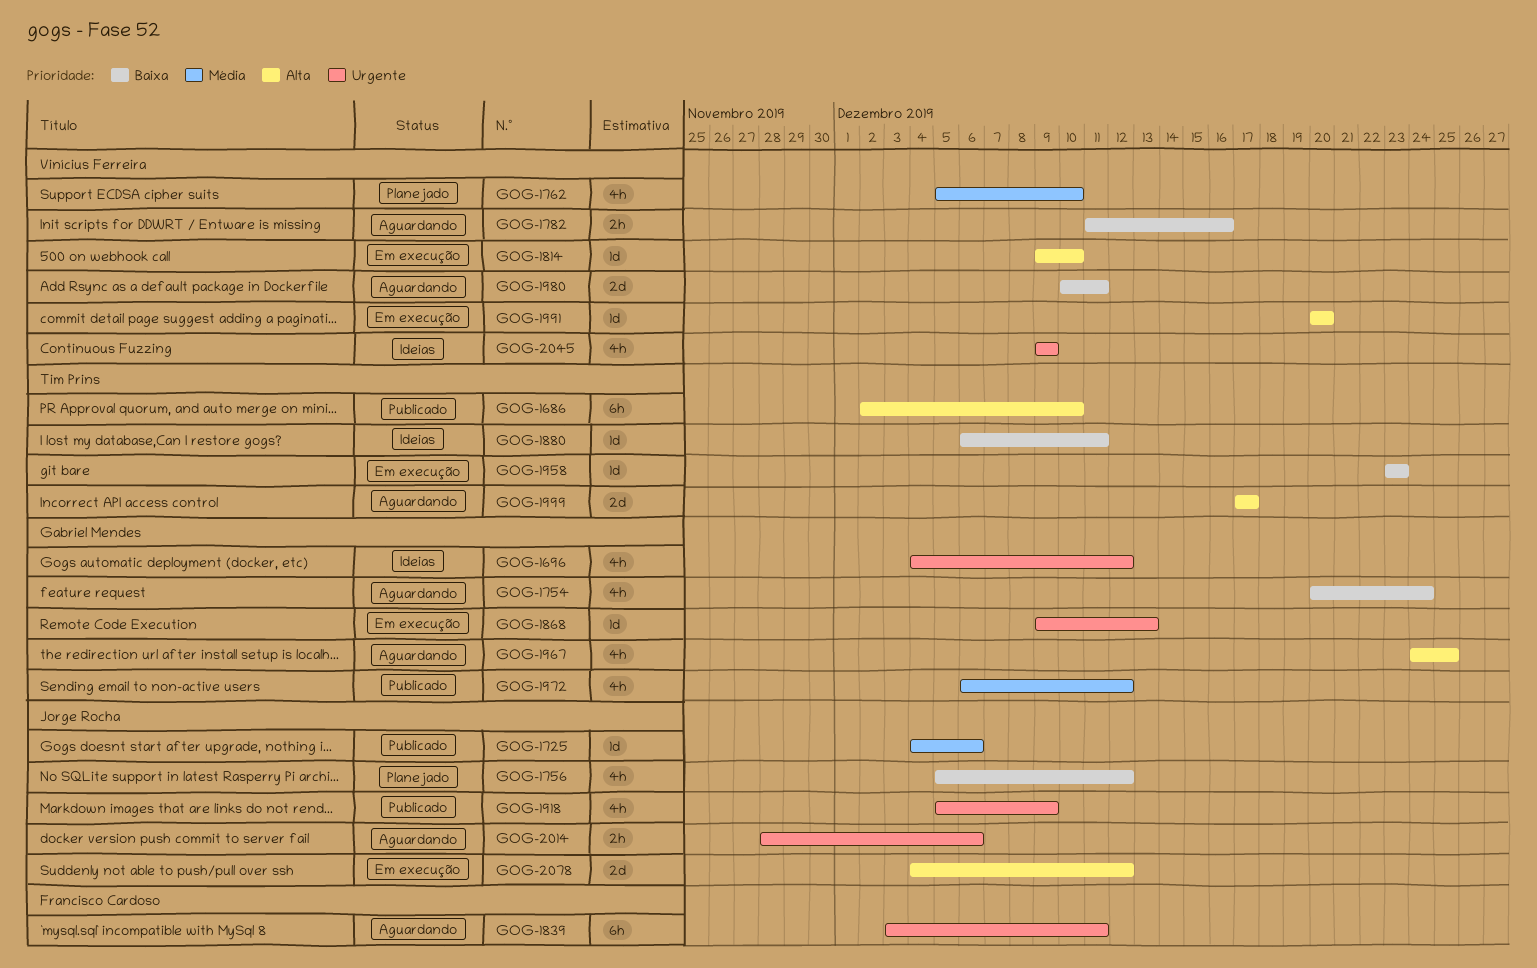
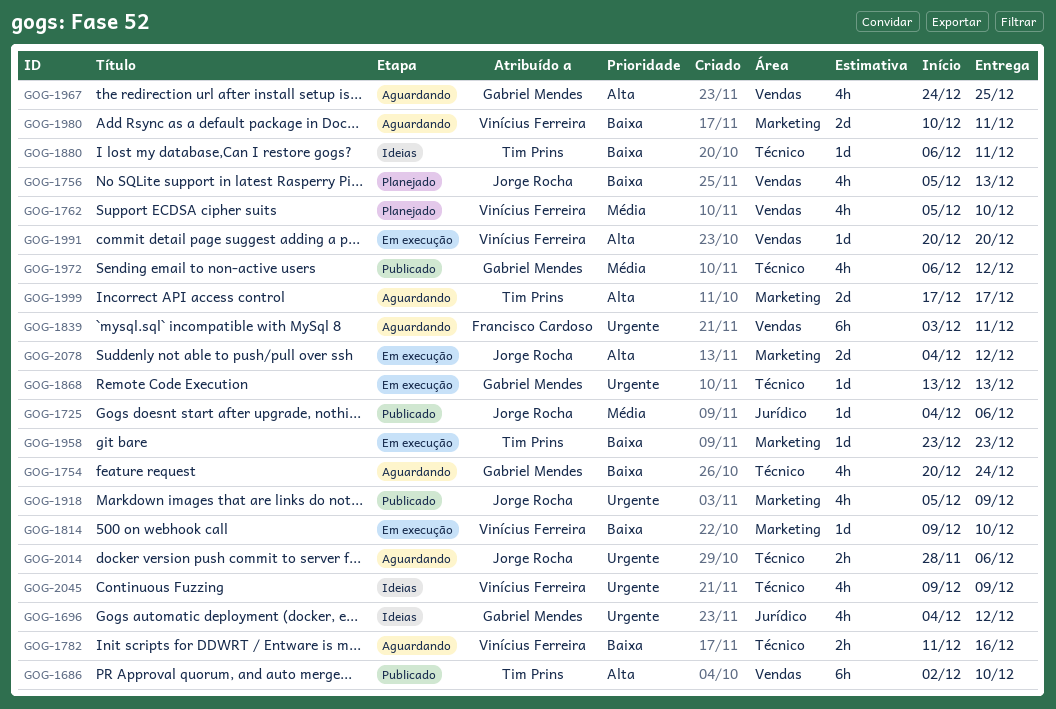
GOG-1756, due: Dec 12 -> Dec 13
GOG-1814, priority: Alta -> Baixa
GOG-1868, start: Dec 9 -> Dec 13

